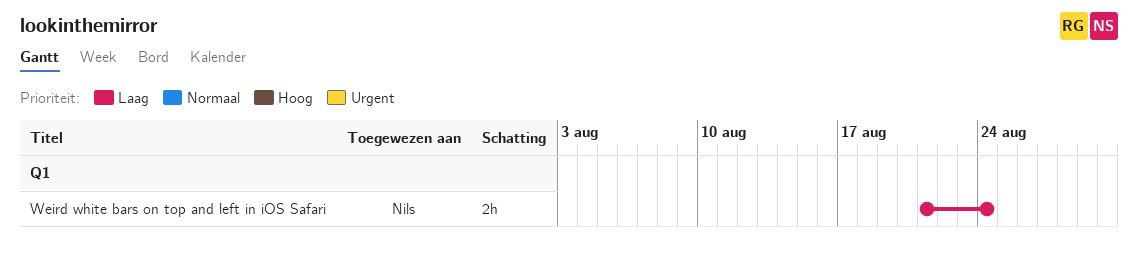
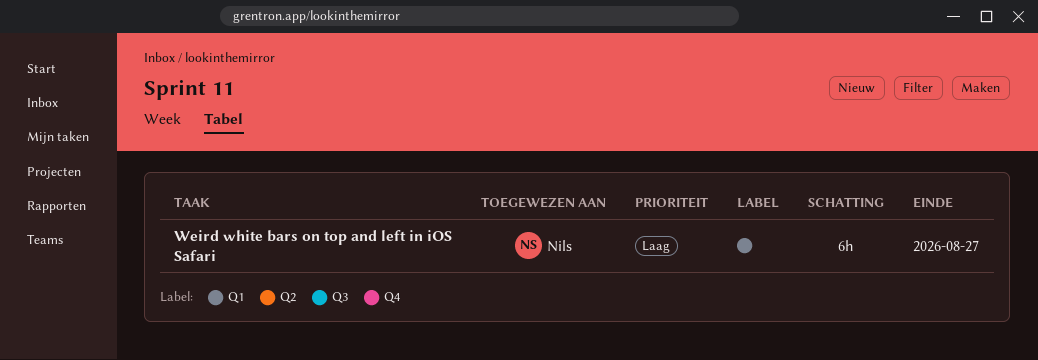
Weird white bars on top and left in iOS Safari, estimate: 2h -> 6h
Weird white bars on top and left in iOS Safari, due: Aug 24 -> Aug 27

